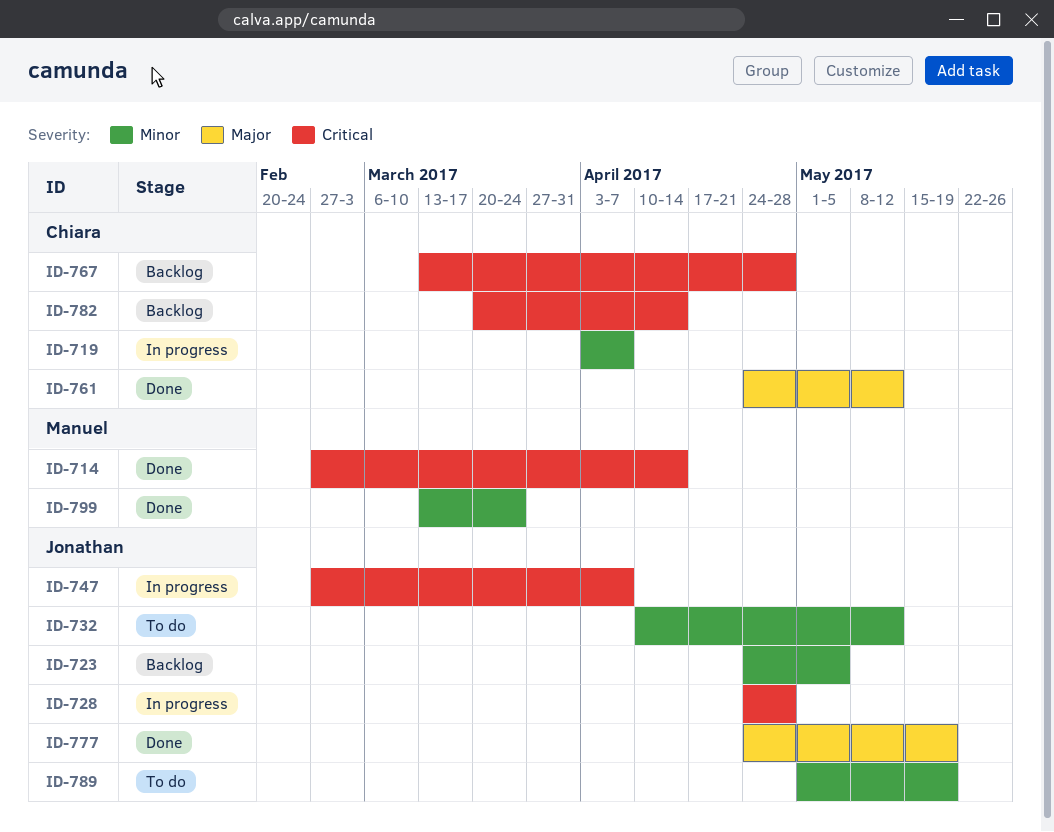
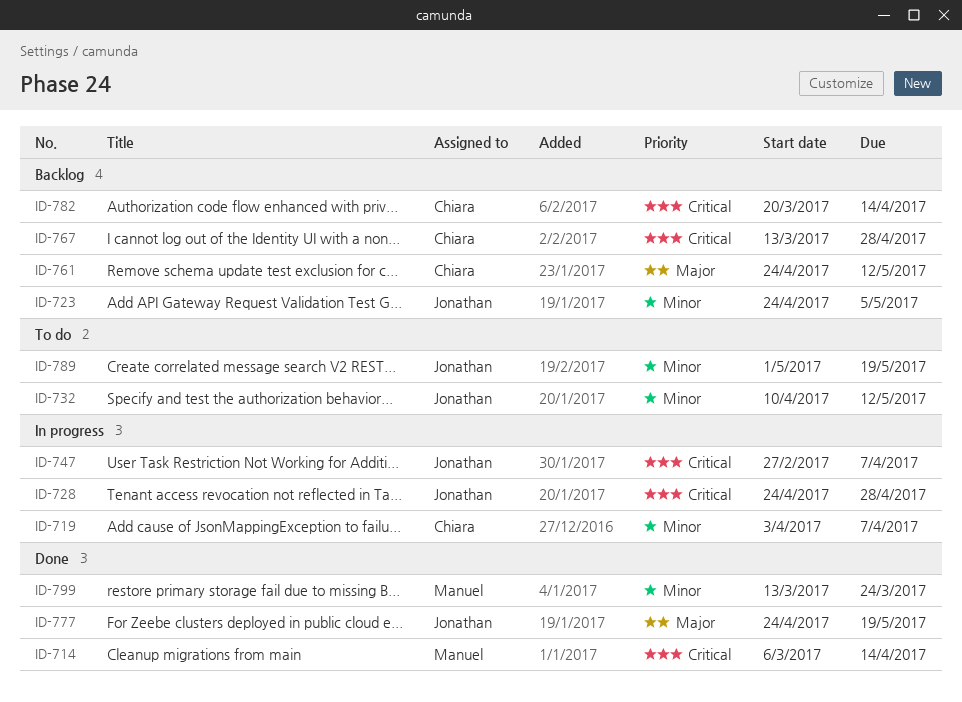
ID-714, start: Feb 27 -> Mar 6
ID-761, status: Done -> Backlog

